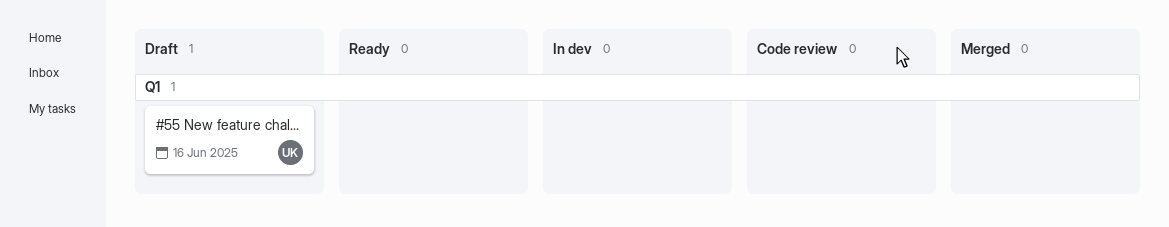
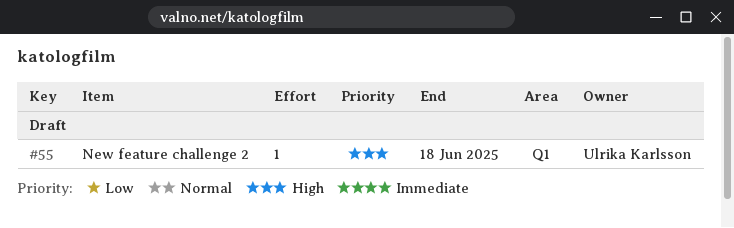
#55, due: Jun 16 -> Jun 18

